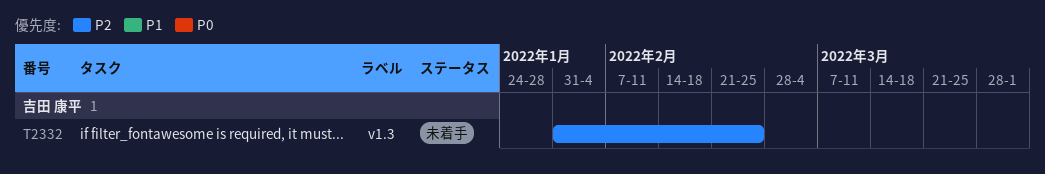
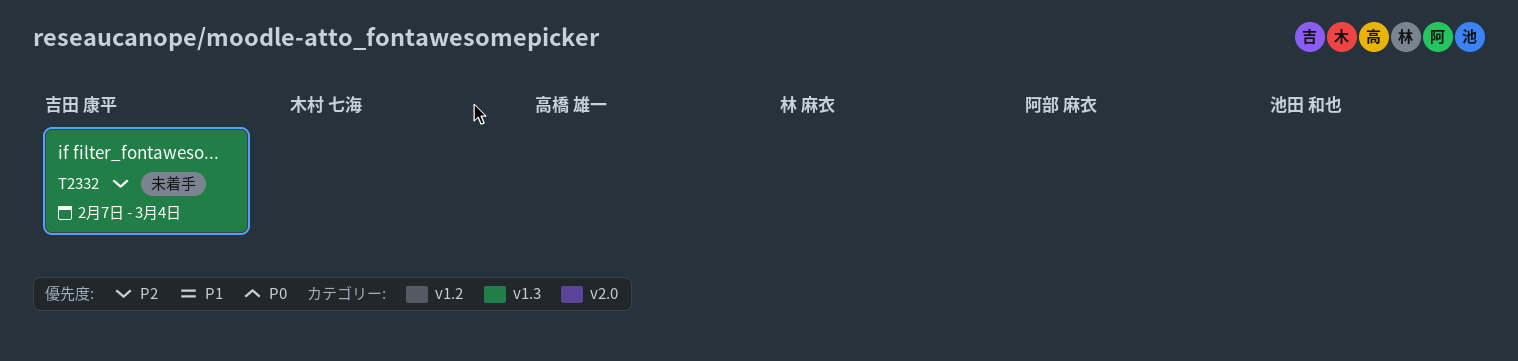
T2332, start: Jan 31 -> Feb 7
T2332, due: Feb 25 -> Mar 4

